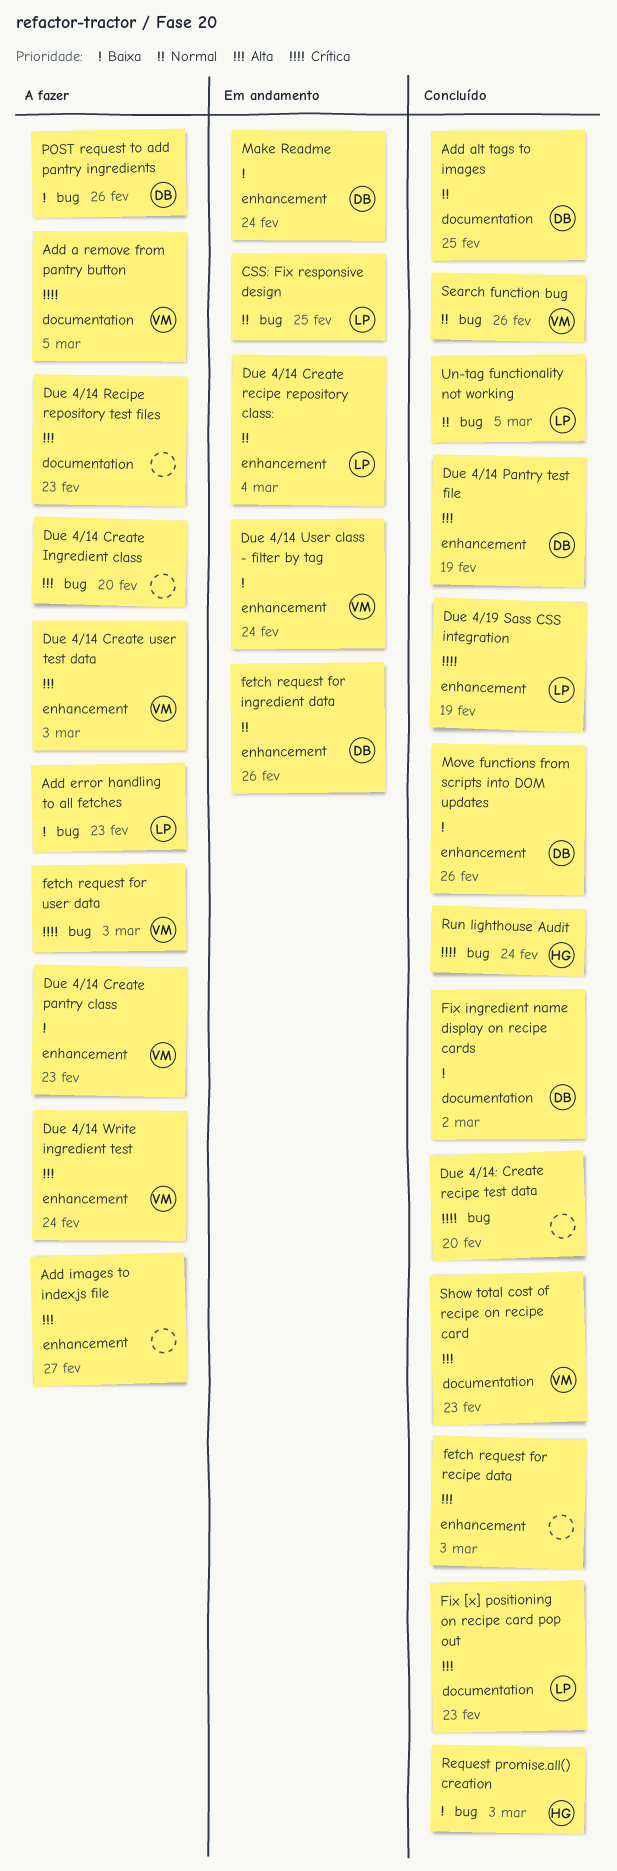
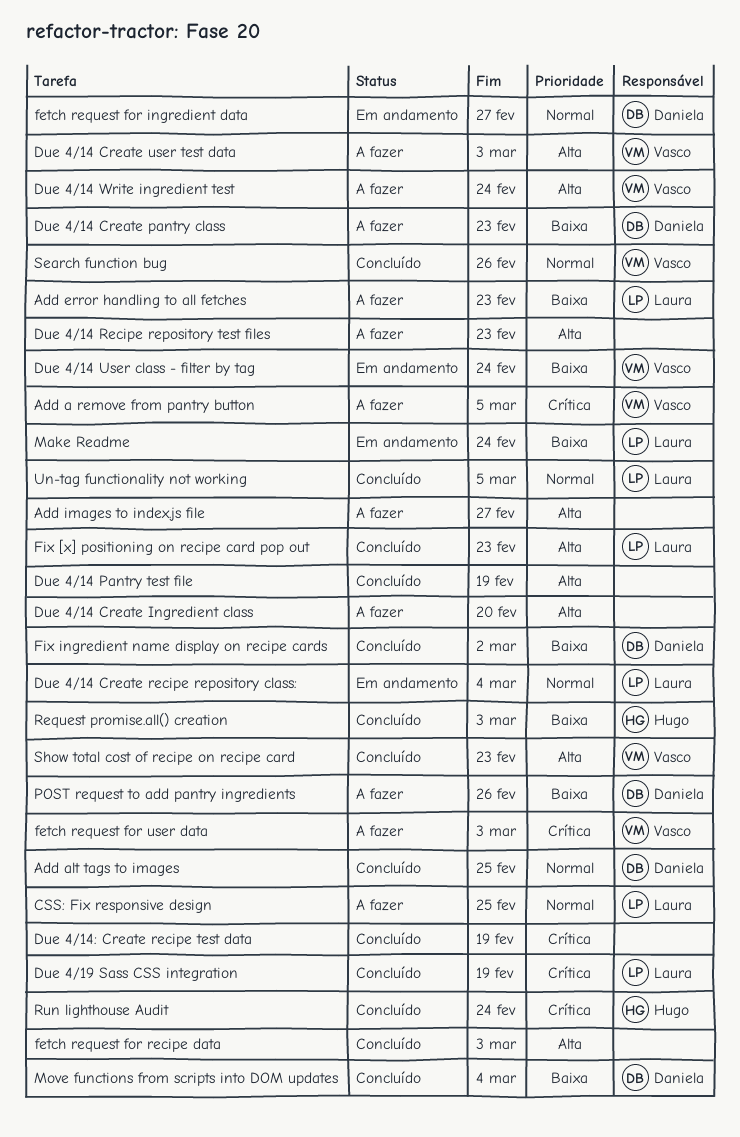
CSS: Fix responsive design, status: Em andamento -> A fazer
Due 4/14 Create pantry class, owner: Vasco -> Daniela
Due 4/14 Pantry test file, owner: Daniela -> none
Due 4/14: Create recipe test data, due: Feb 20 -> Feb 19
fetch request for ingredient data, due: Feb 26 -> Feb 27
Make Readme, owner: Daniela -> Laura
Move functions from scripts into DOM updates, due: Feb 26 -> Mar 4

